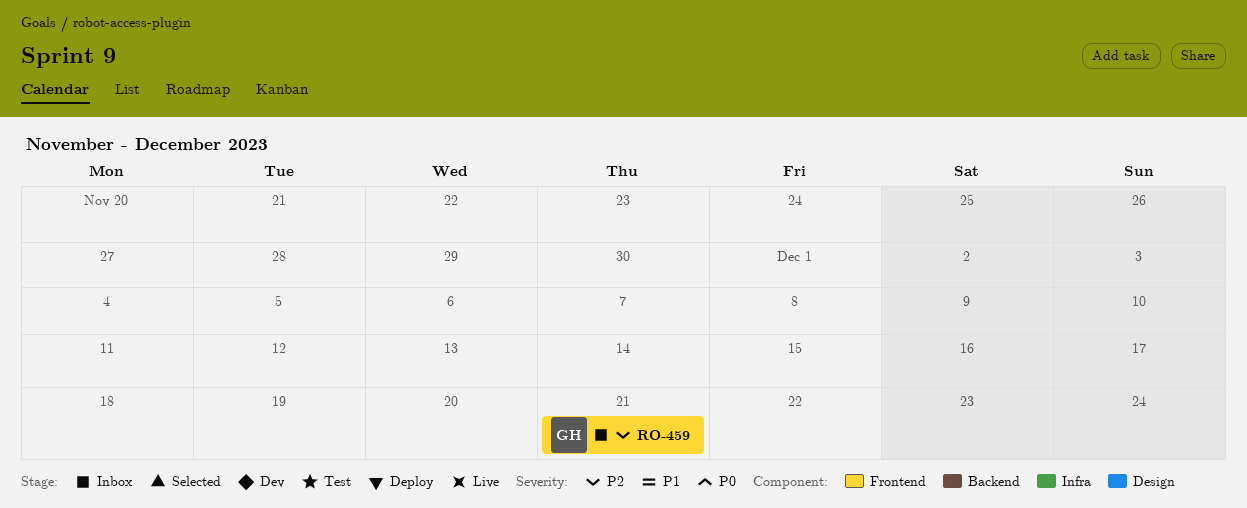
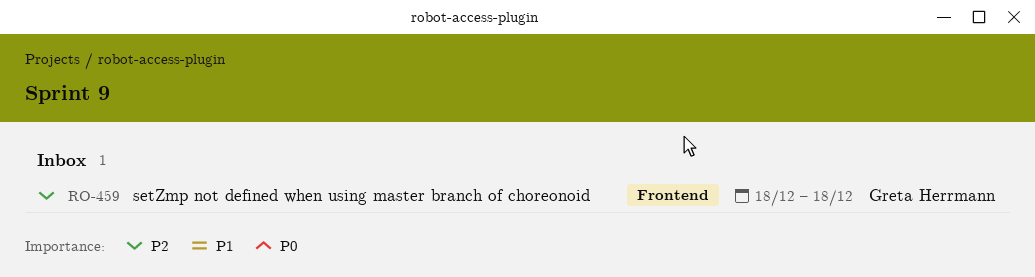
RO-459, start: Dec 21 -> Dec 18
RO-459, due: Dec 21 -> Dec 18

